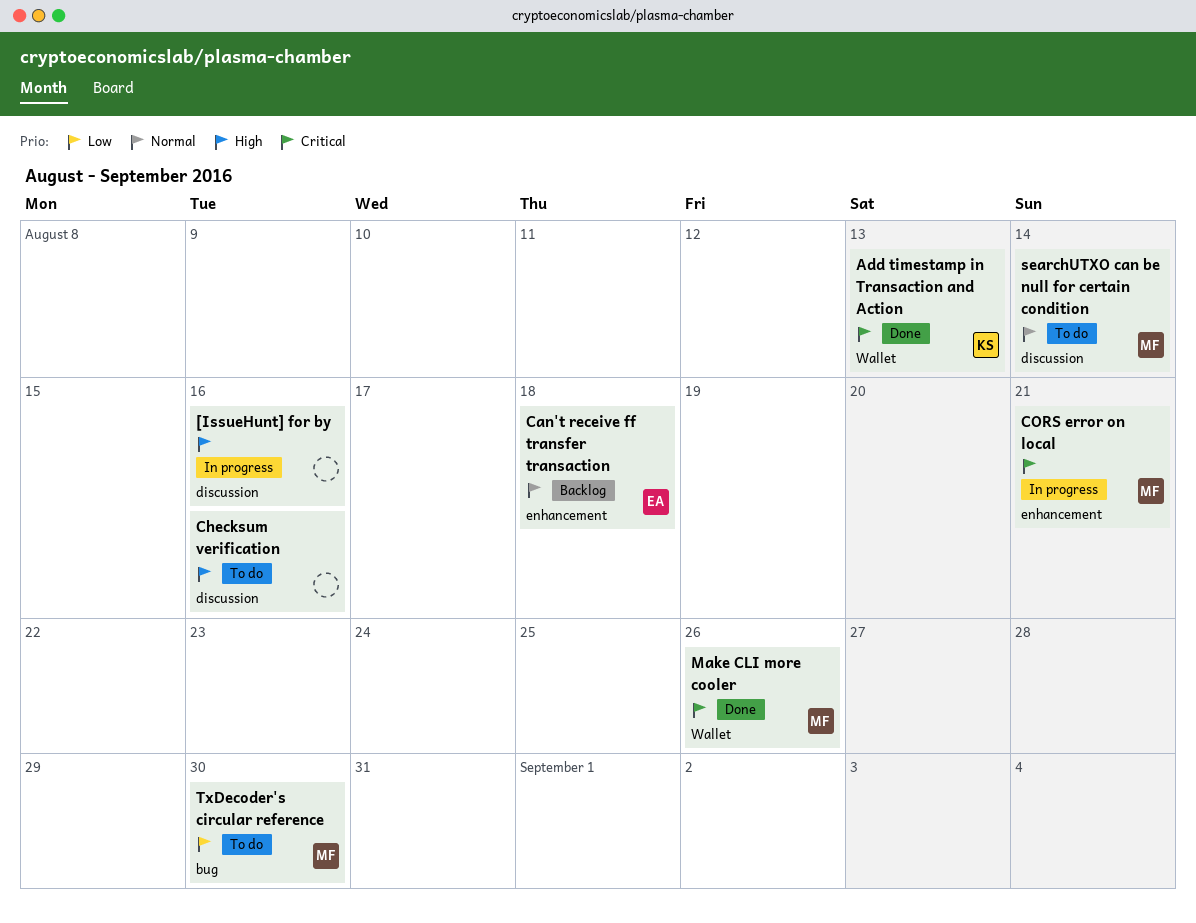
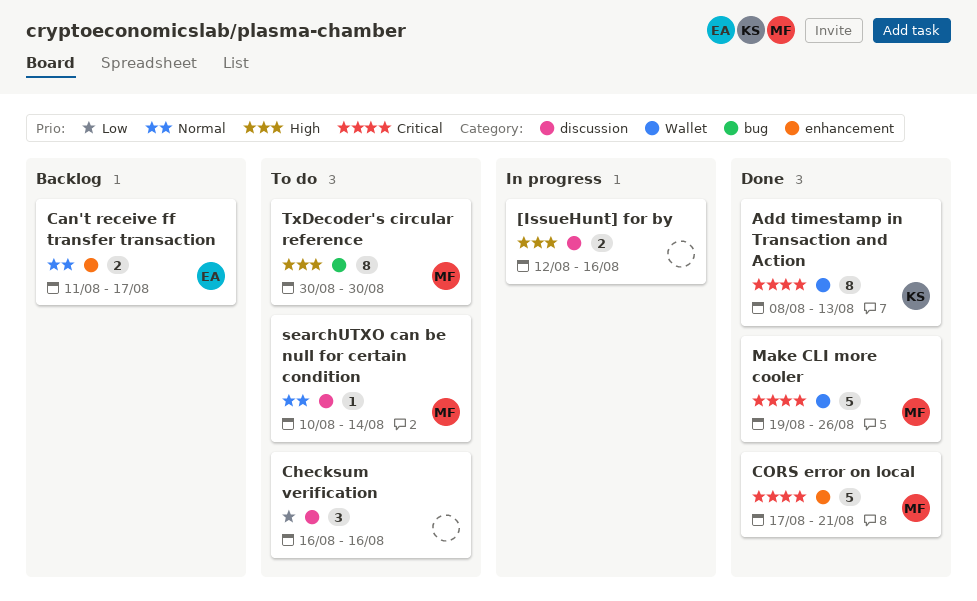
Can't receive ff transfer transaction, due: Aug 18 -> Aug 17
Checksum verification, priority: High -> Low
CORS error on local, status: In progress -> Done
TxDecoder's circular reference, priority: Low -> High

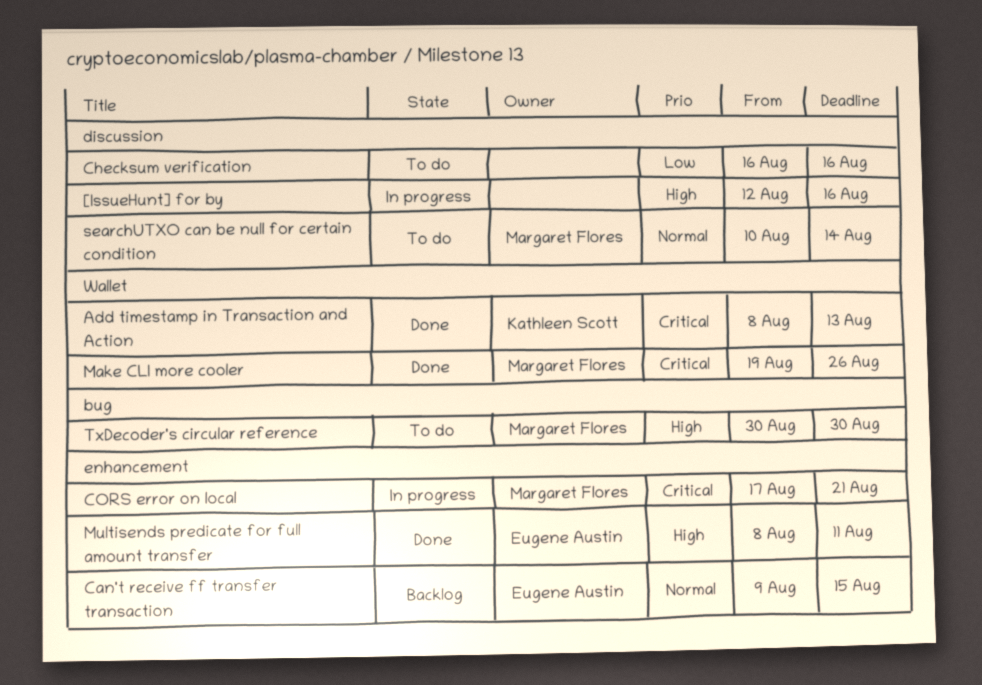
Can't receive ff transfer transaction, start: Aug 11 -> Aug 9
Can't receive ff transfer transaction, due: Aug 17 -> Aug 15
CORS error on local, status: Done -> In progress
Multisends predicate for full amount transfer: none -> present

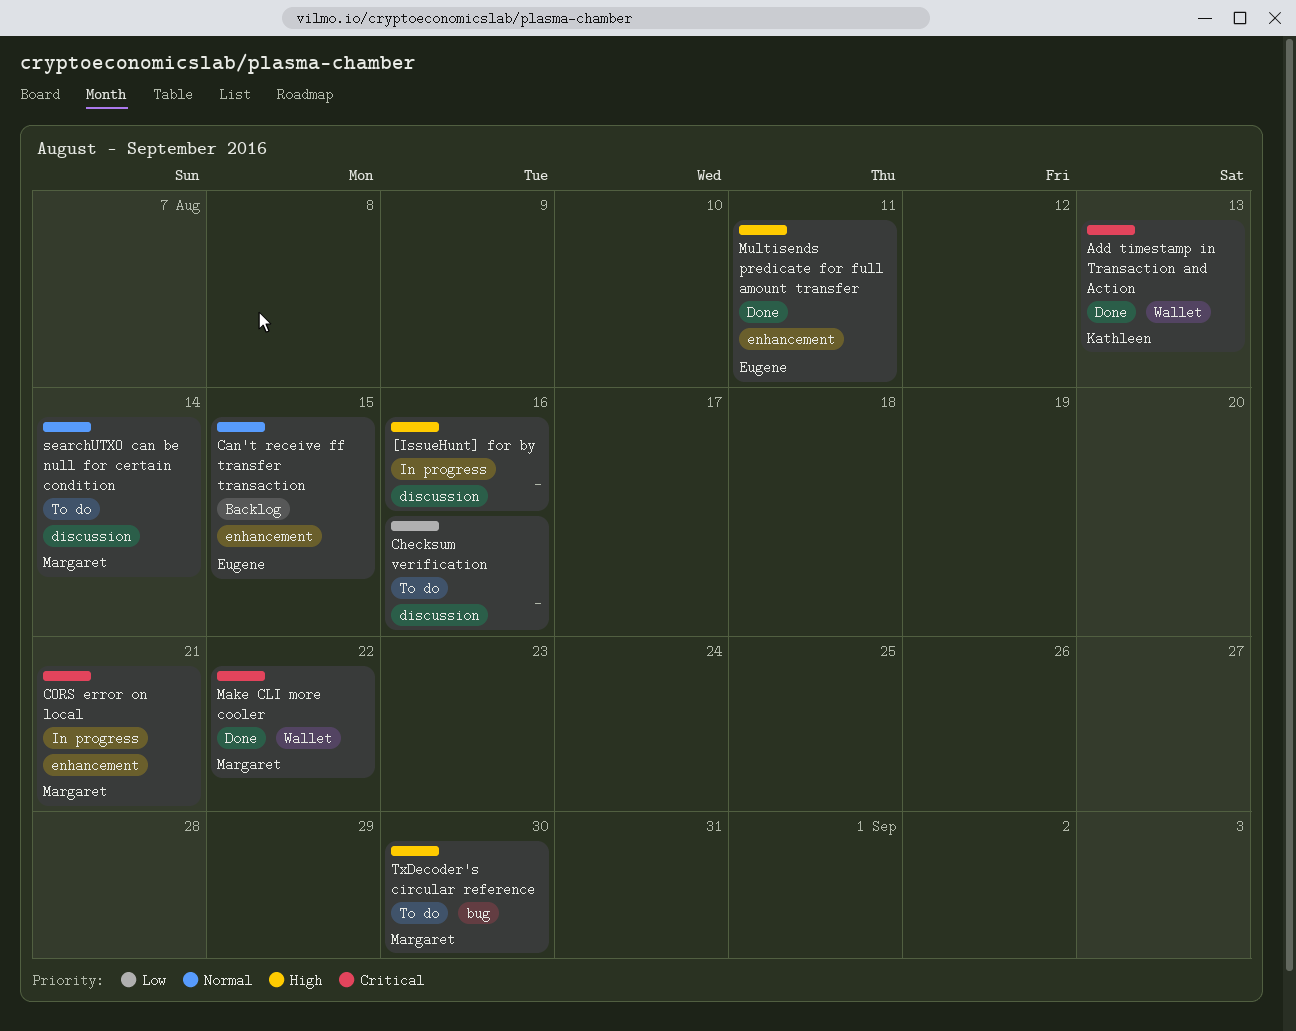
Make CLI more cooler, due: Aug 26 -> Aug 22

